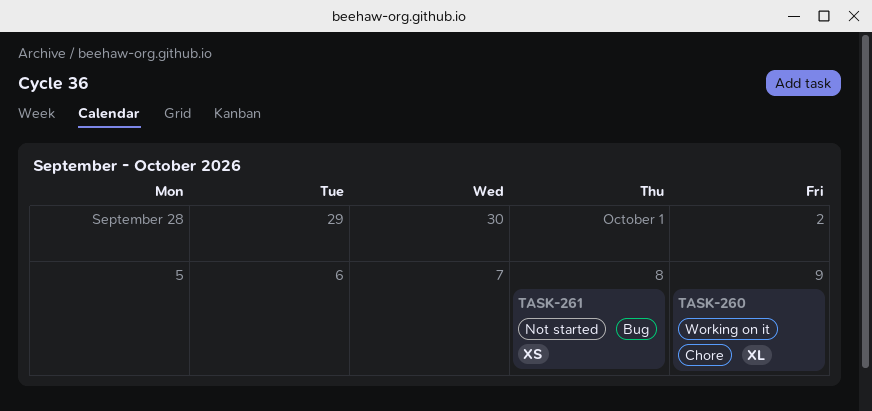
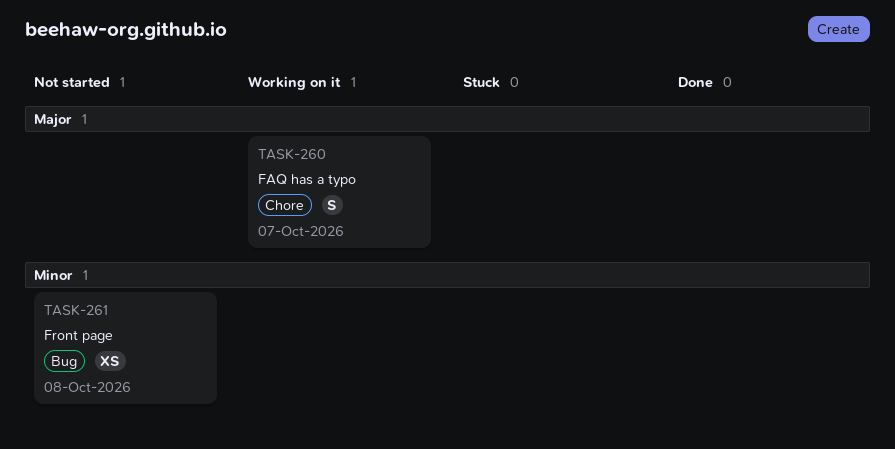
TASK-260, estimate: XL -> S
TASK-260, due: Oct 9 -> Oct 7

